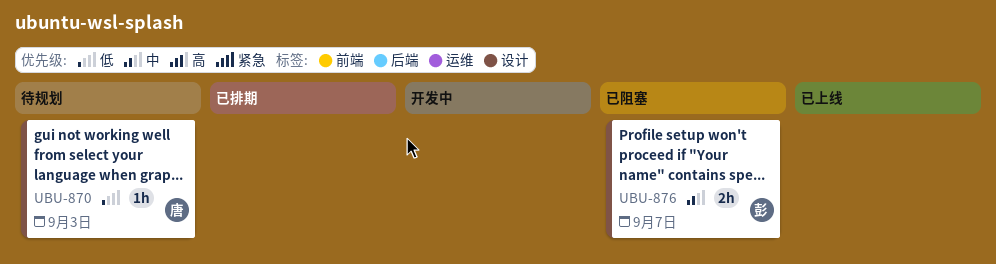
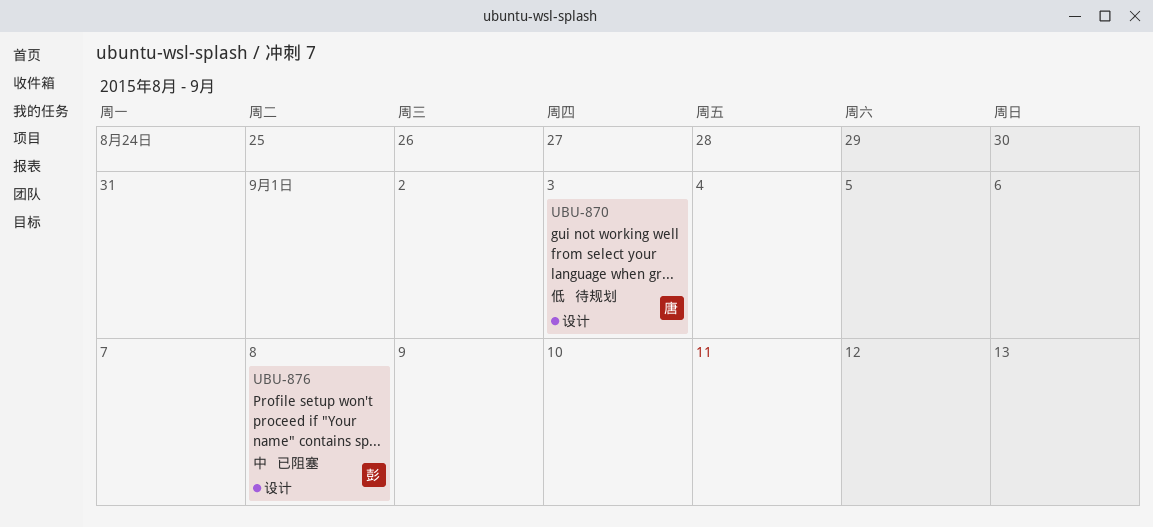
UBU-876, due: Sep 7 -> Sep 8

